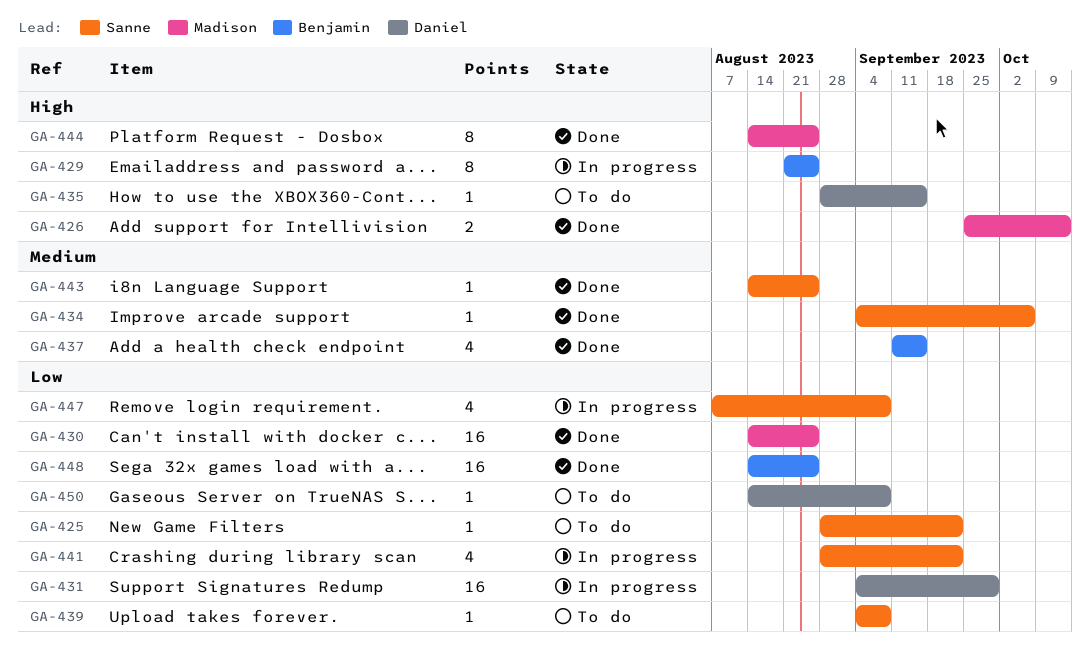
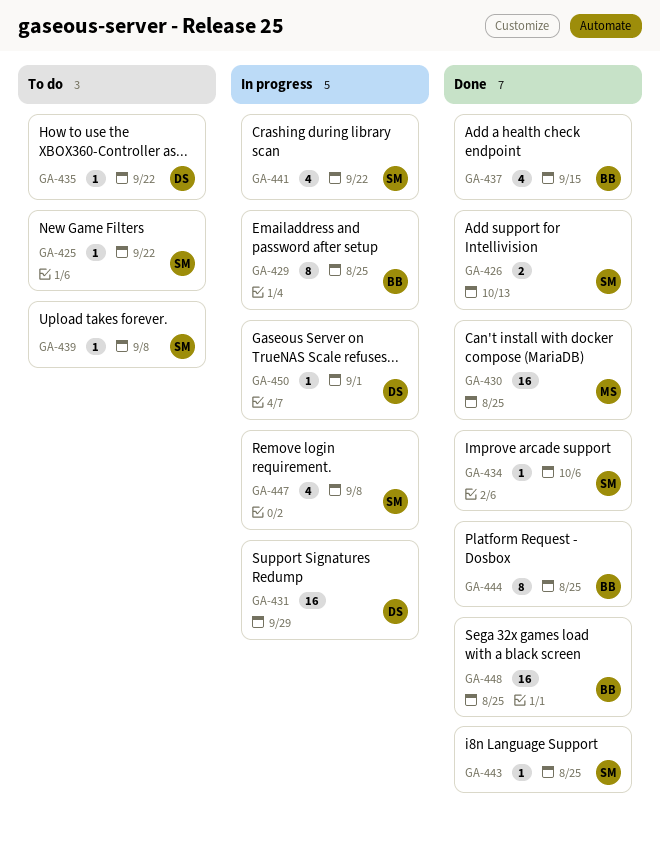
GA-426, owner: Madison -> Sanne
GA-435, due: Sep 15 -> Sep 22
GA-444, owner: Madison -> Benjamin
GA-450, status: To do -> In progress
GA-450, due: Sep 8 -> Sep 1

